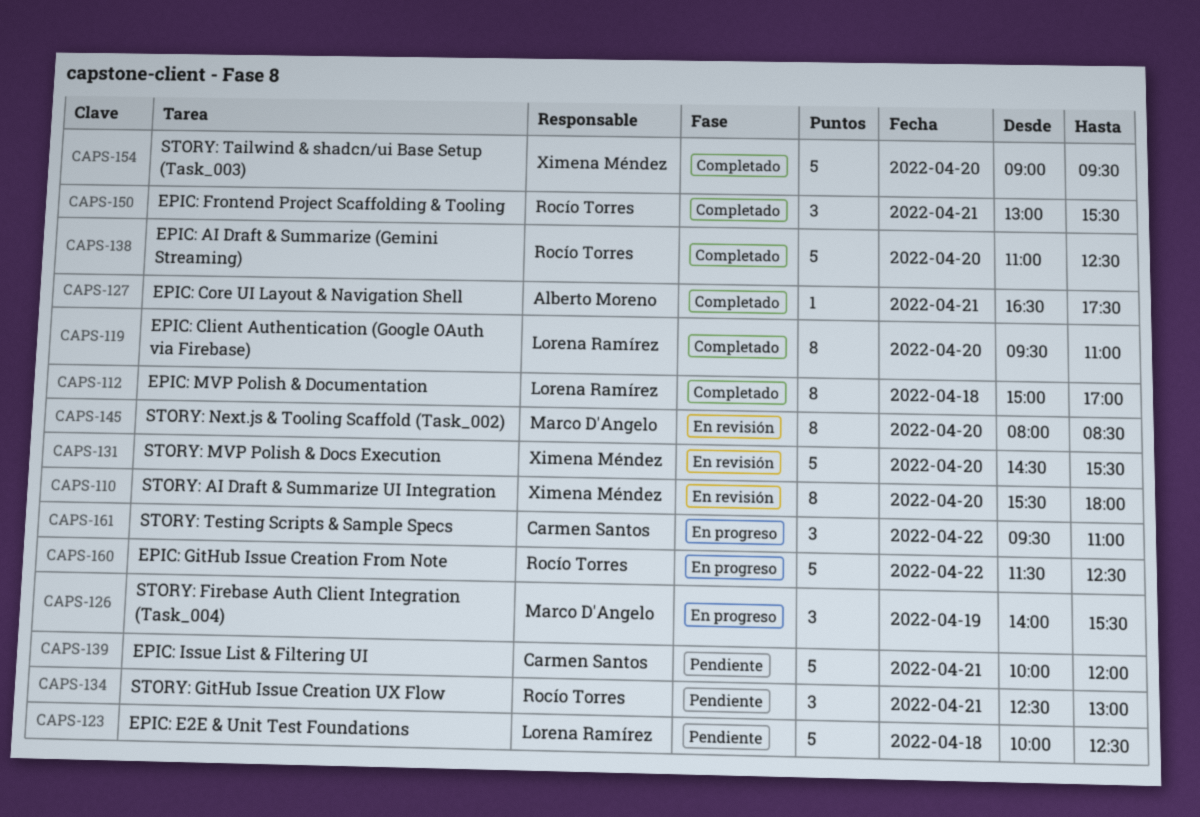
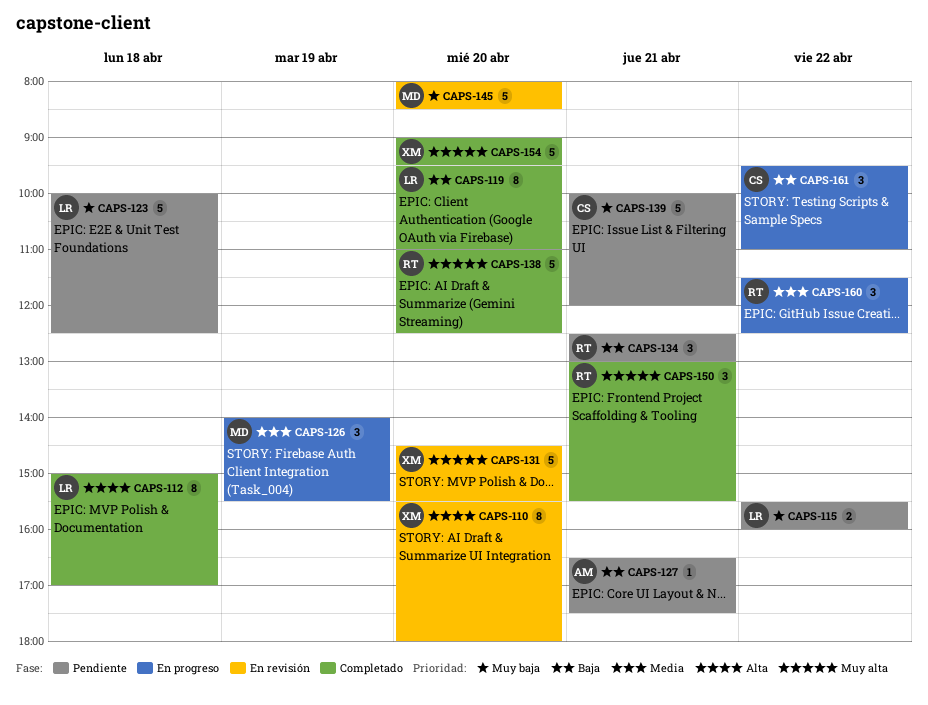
CAPS-115: none -> present
CAPS-127, status: Completado -> Pendiente
CAPS-145, estimate: 8 -> 5
CAPS-160, estimate: 5 -> 3

